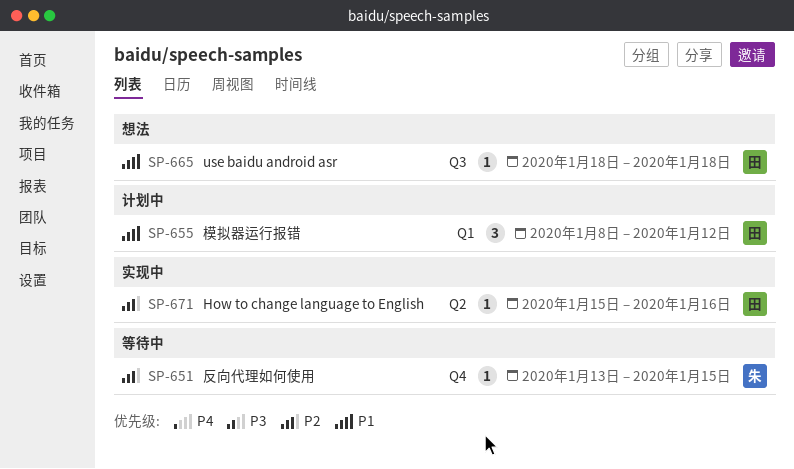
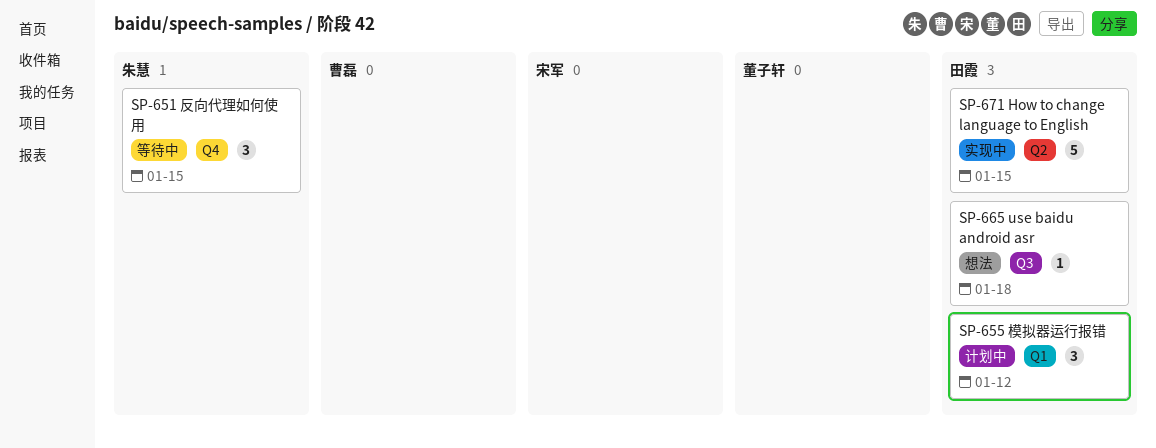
SP-651, estimate: 1 -> 3
SP-671, estimate: 1 -> 5
SP-671, due: Jan 16 -> Jan 15

